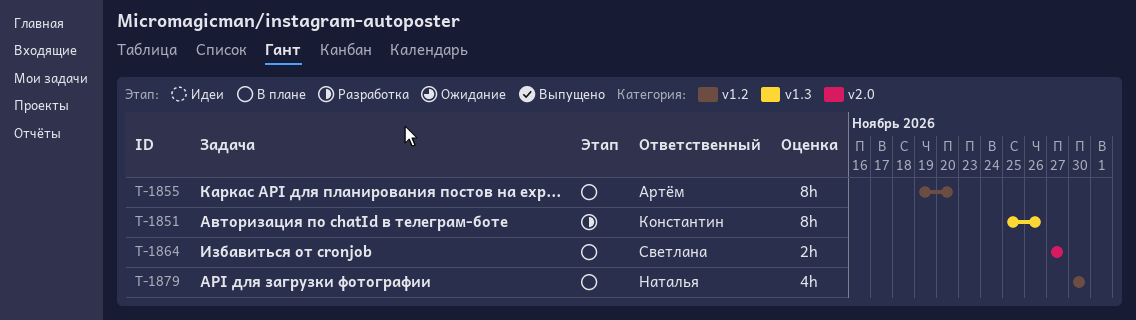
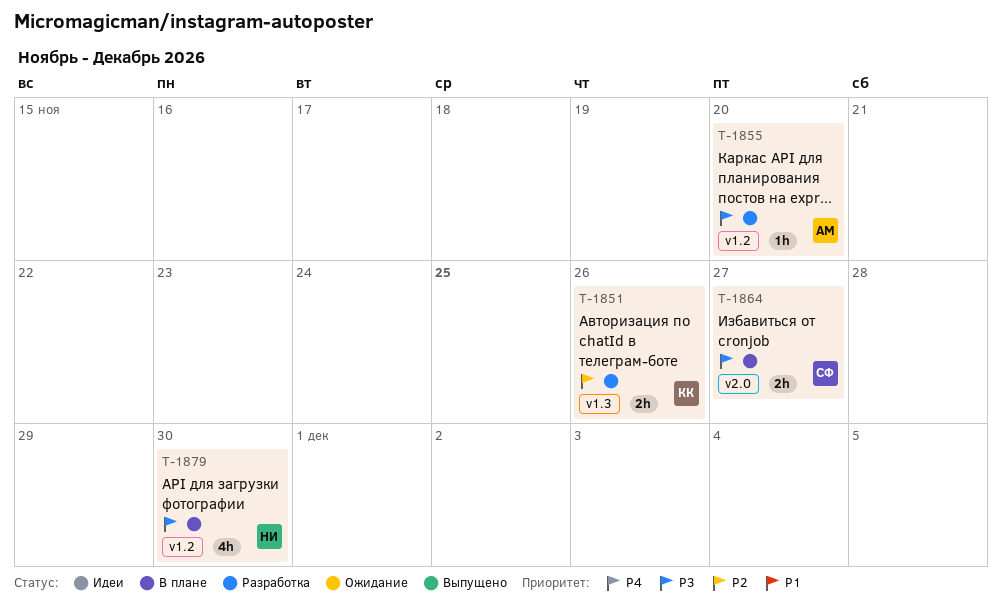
T-1851, estimate: 8h -> 2h
T-1855, status: В плане -> Разработка
T-1855, estimate: 8h -> 1h

